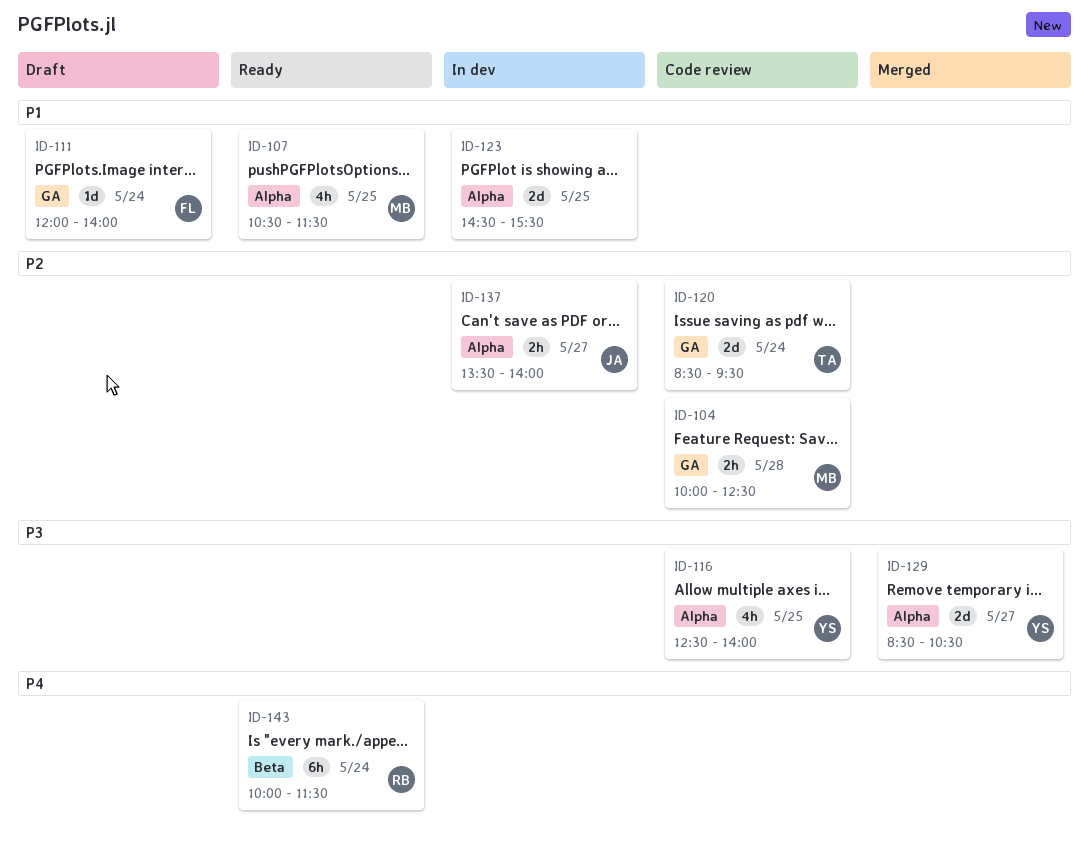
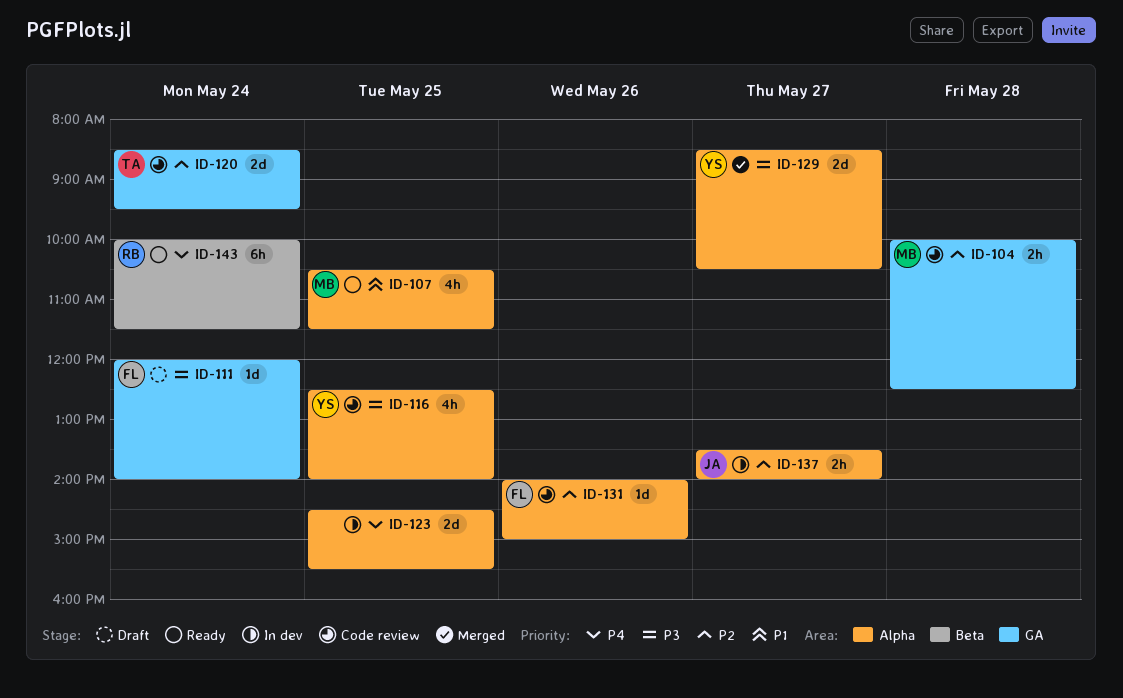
ID-111, priority: P1 -> P3
ID-123, priority: P1 -> P4
ID-131: none -> present

